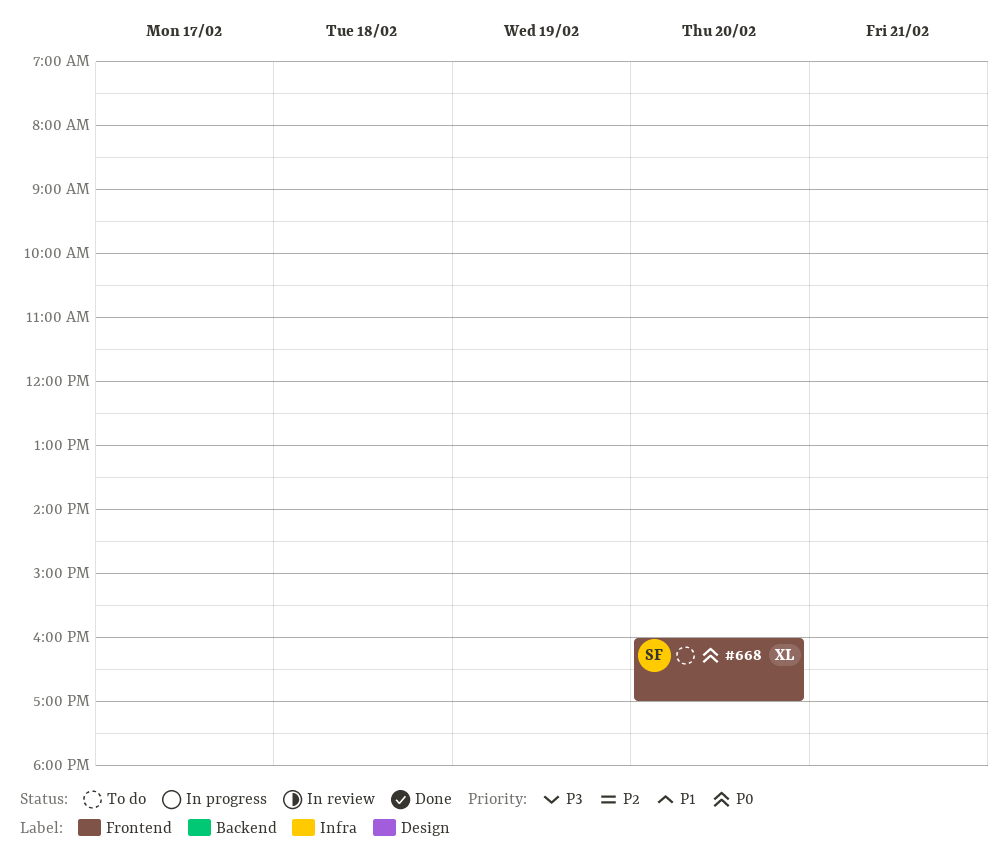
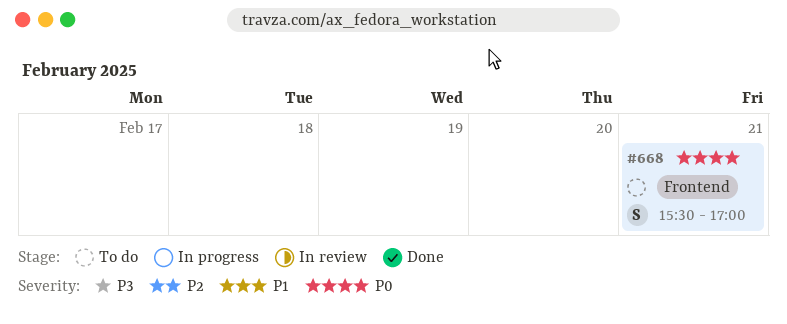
#668, estimate: XL -> S
#668, day: Feb 20 -> Feb 21
#668, begins: 16:00 -> 15:30

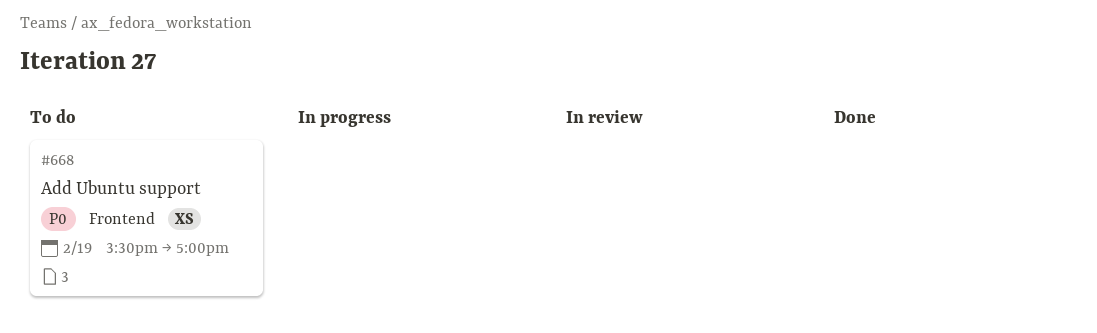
#668, estimate: S -> XS
#668, day: Feb 21 -> Feb 19

